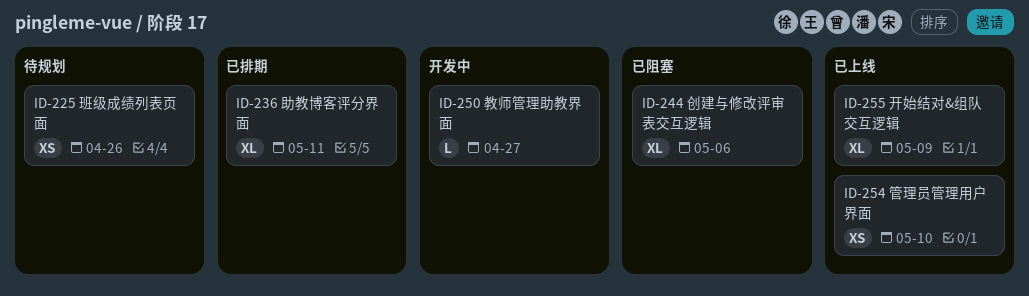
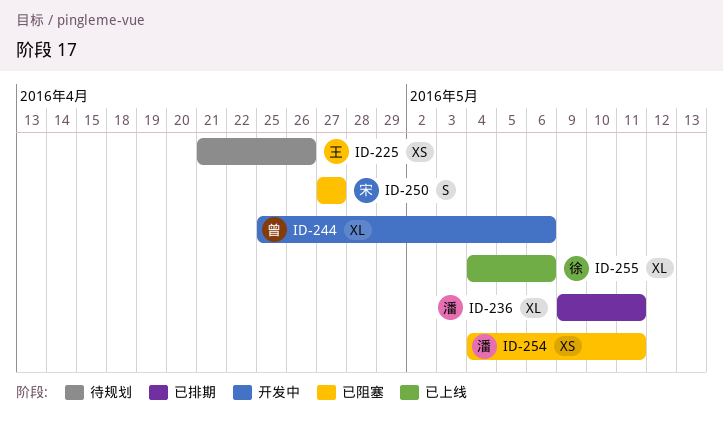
ID-244, status: 已阻塞 -> 开发中
ID-250, status: 开发中 -> 已阻塞
ID-250, estimate: L -> S
ID-254, status: 已上线 -> 已阻塞
ID-254, due: May 10 -> May 11
ID-255, due: May 9 -> May 6

